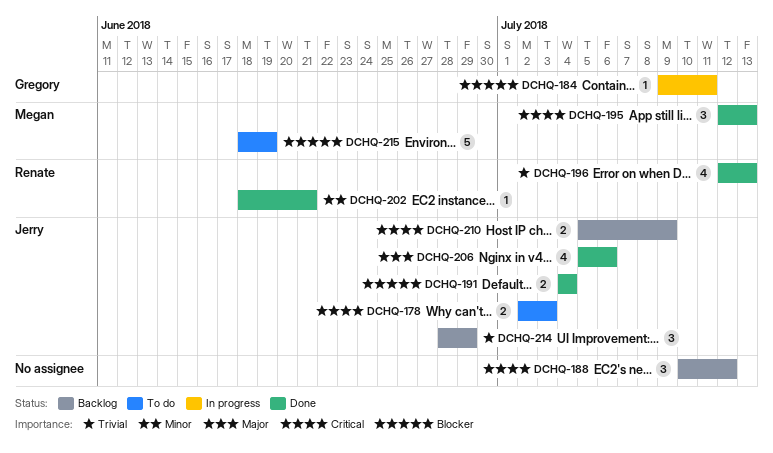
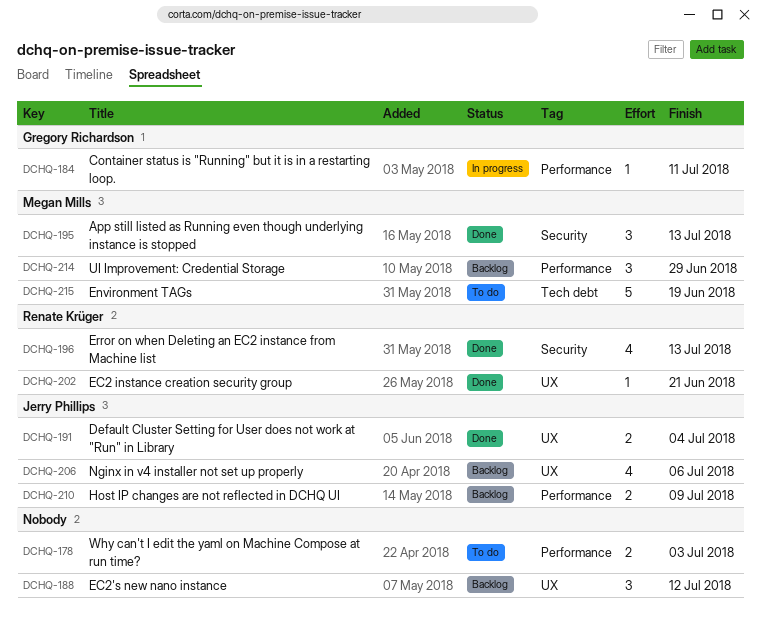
DCHQ-178, owner: Jerry Phillips -> none
DCHQ-206, status: Done -> Backlog
DCHQ-214, owner: Jerry Phillips -> Megan Mills

